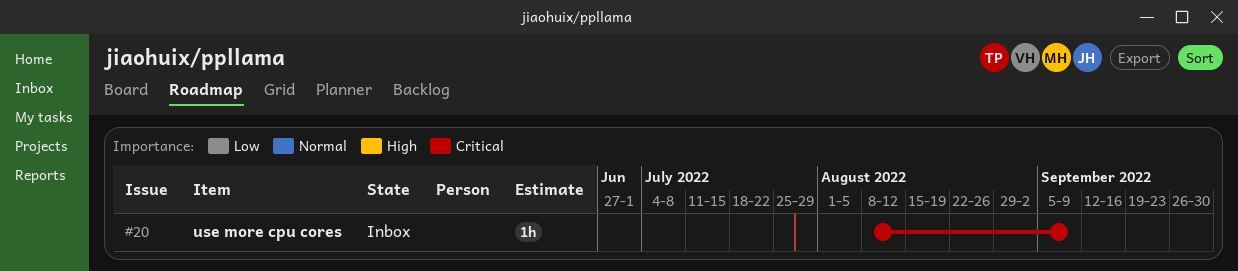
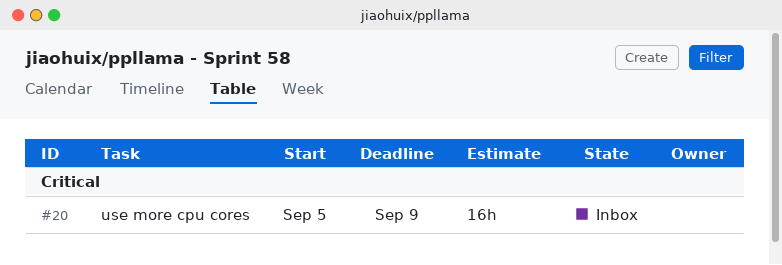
#20, estimate: 1h -> 16h
#20, start: Aug 8 -> Sep 5

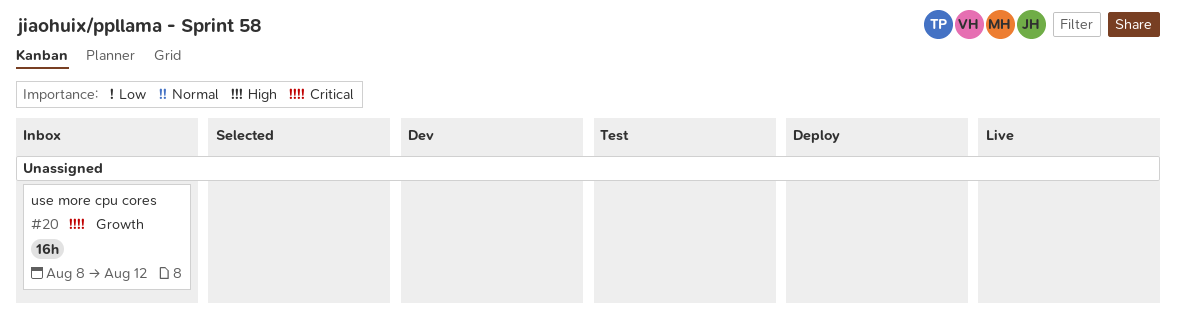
#20, start: Sep 5 -> Aug 8
#20, due: Sep 9 -> Aug 12

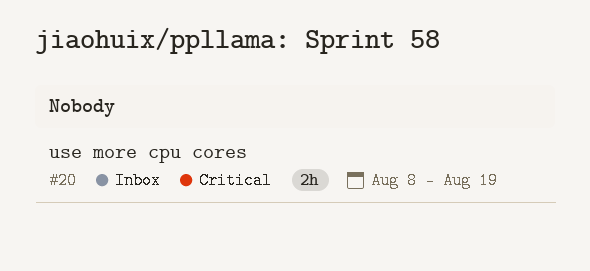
#20, estimate: 16h -> 2h
#20, due: Aug 12 -> Aug 19

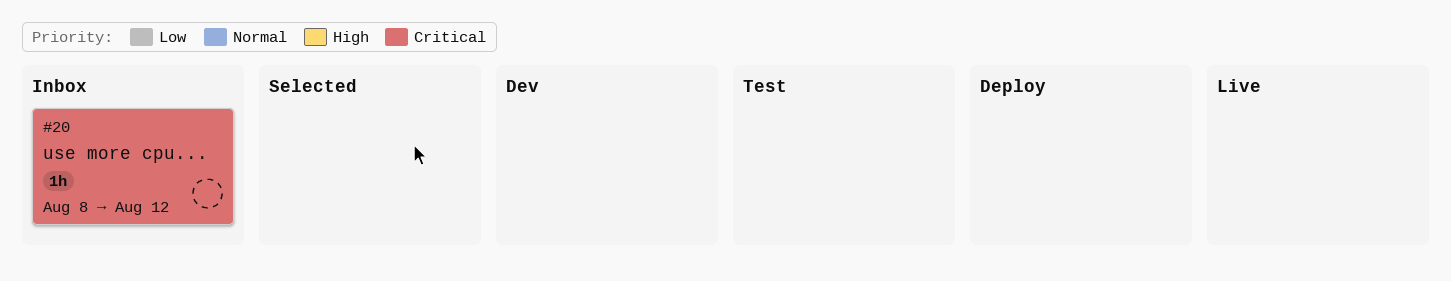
#20, estimate: 2h -> 1h
#20, due: Aug 19 -> Aug 12

